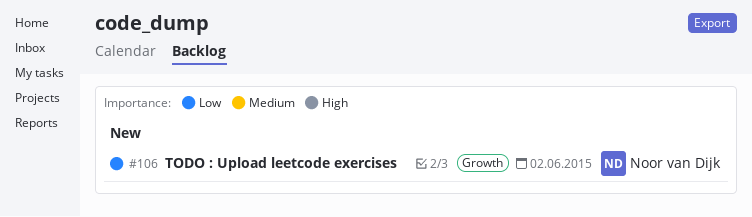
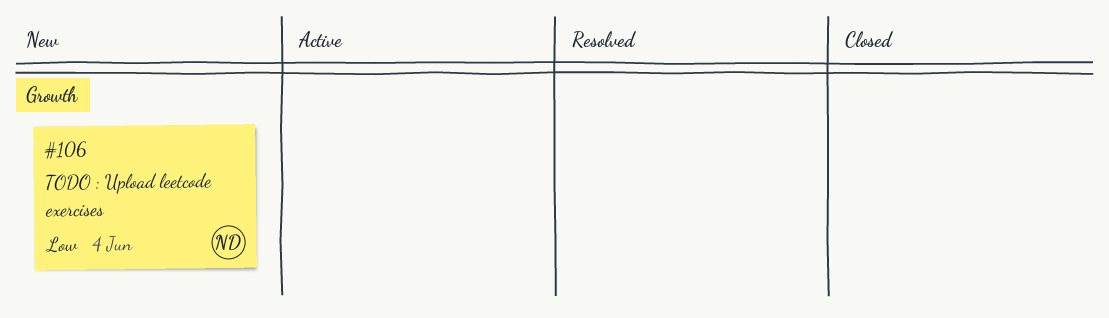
#106, due: Jun 2 -> Jun 4

